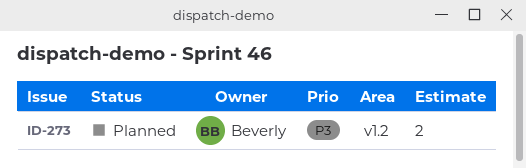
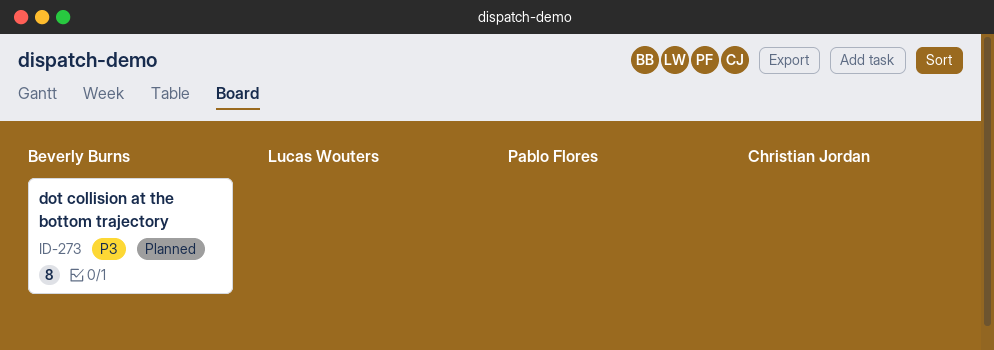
ID-273, estimate: 2 -> 8

